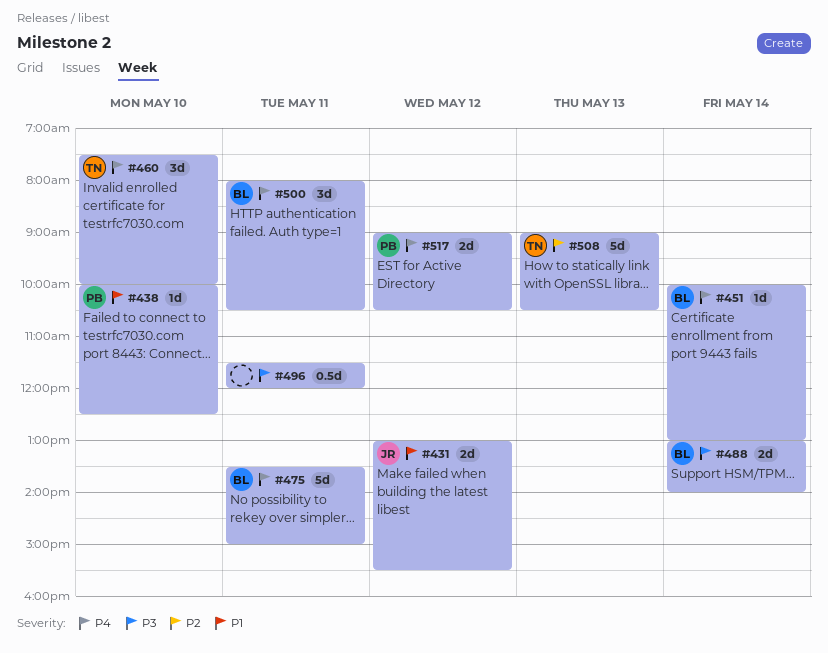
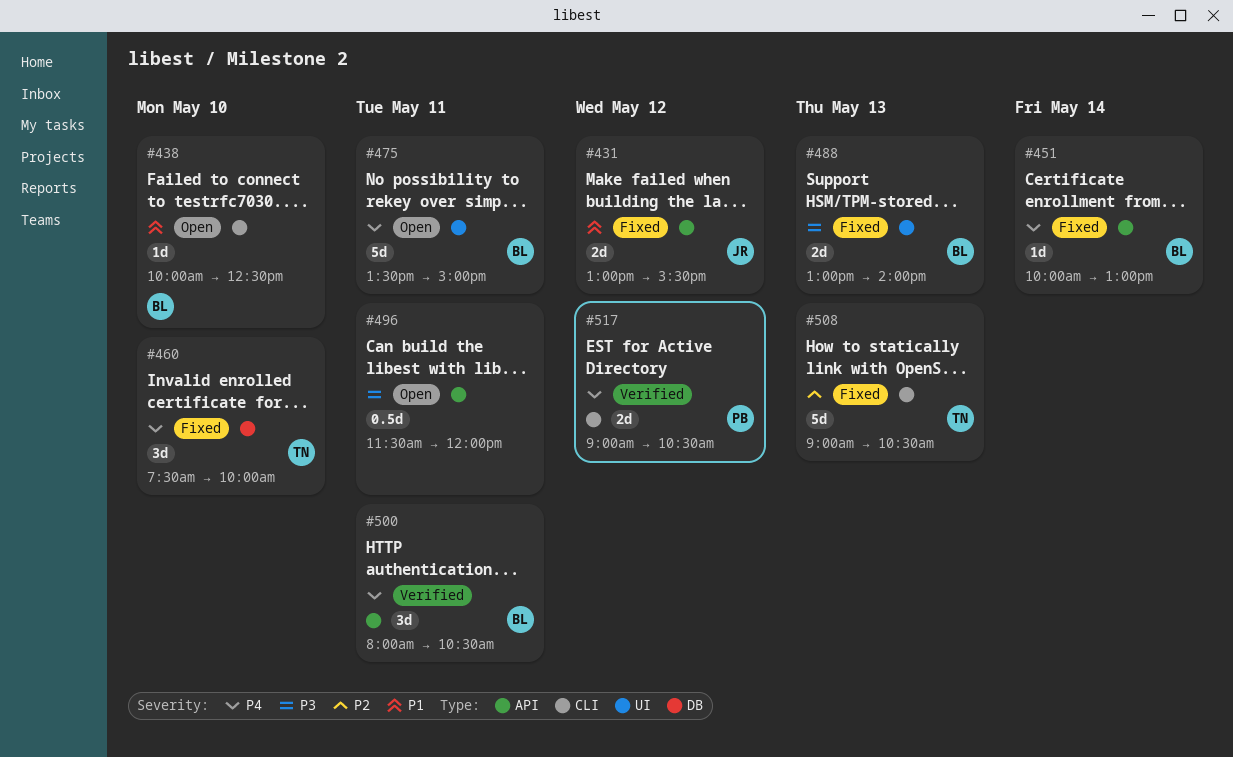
#438, owner: PB -> BL
#488, day: May 14 -> May 13

